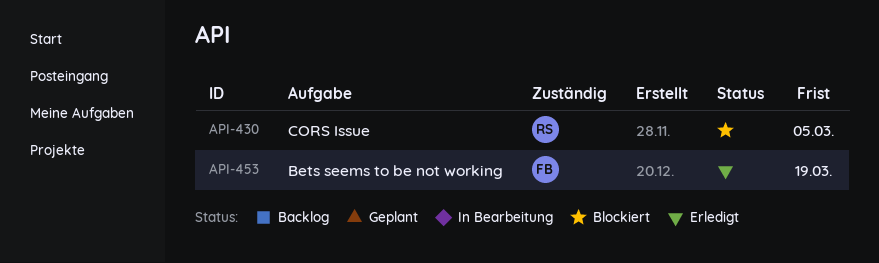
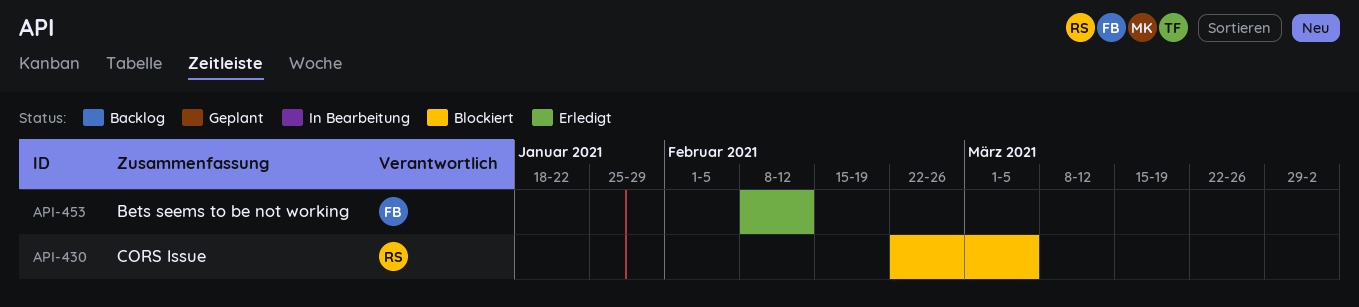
API-453, due: Mar 19 -> Feb 12

